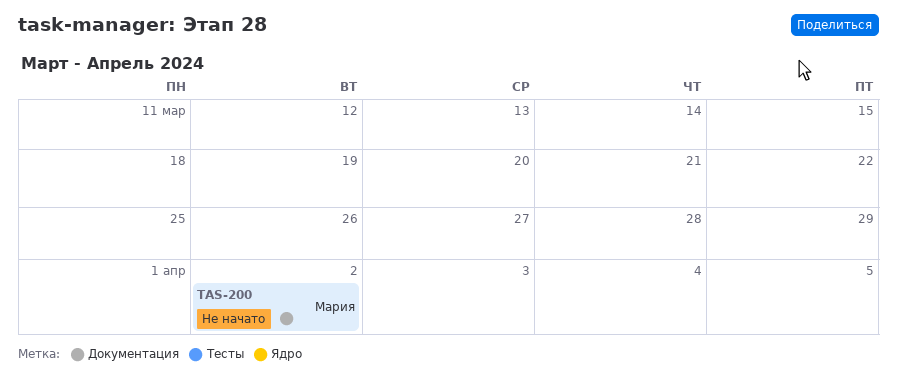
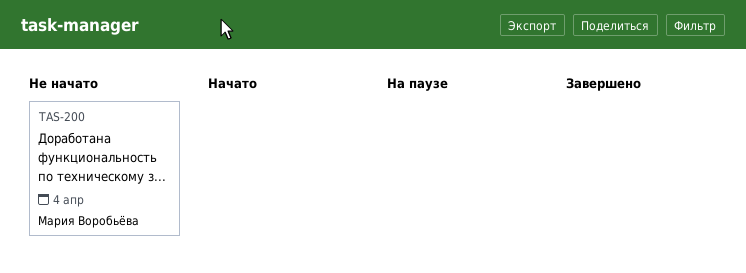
TAS-200, due: Apr 2 -> Apr 4

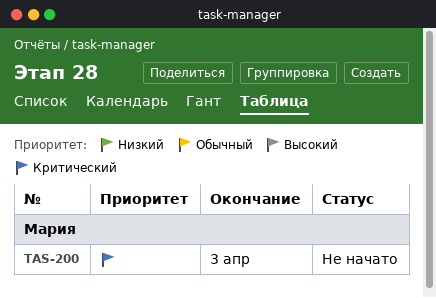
TAS-200, due: Apr 4 -> Apr 3

